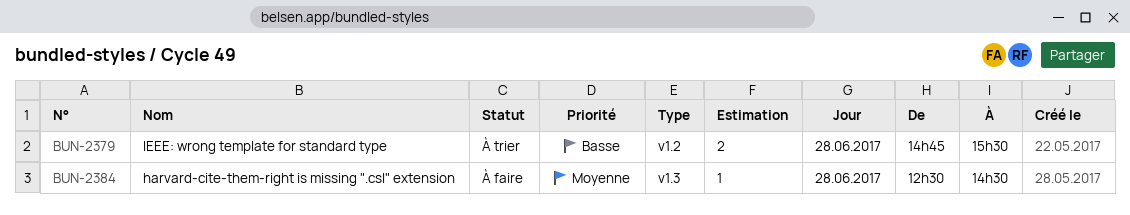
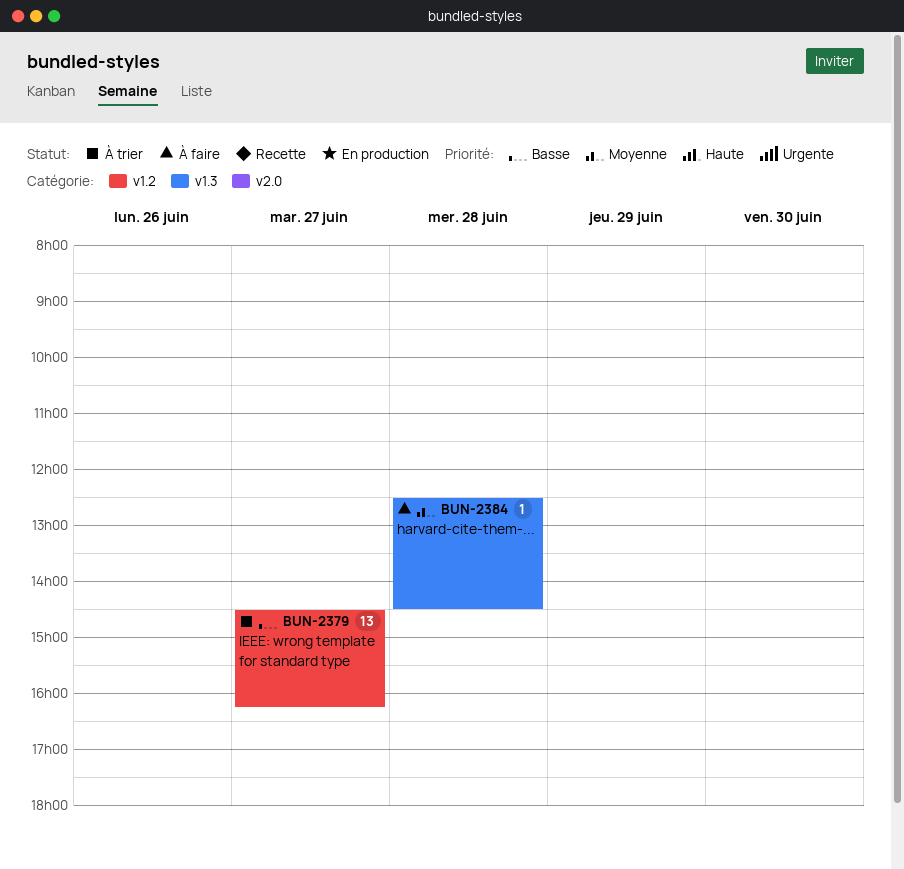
BUN-2379, estimate: 2 -> 13
BUN-2379, day: Jun 28 -> Jun 27
BUN-2379, begins: 14:45 -> 14:30
BUN-2379, ends: 15:30 -> 16:15

